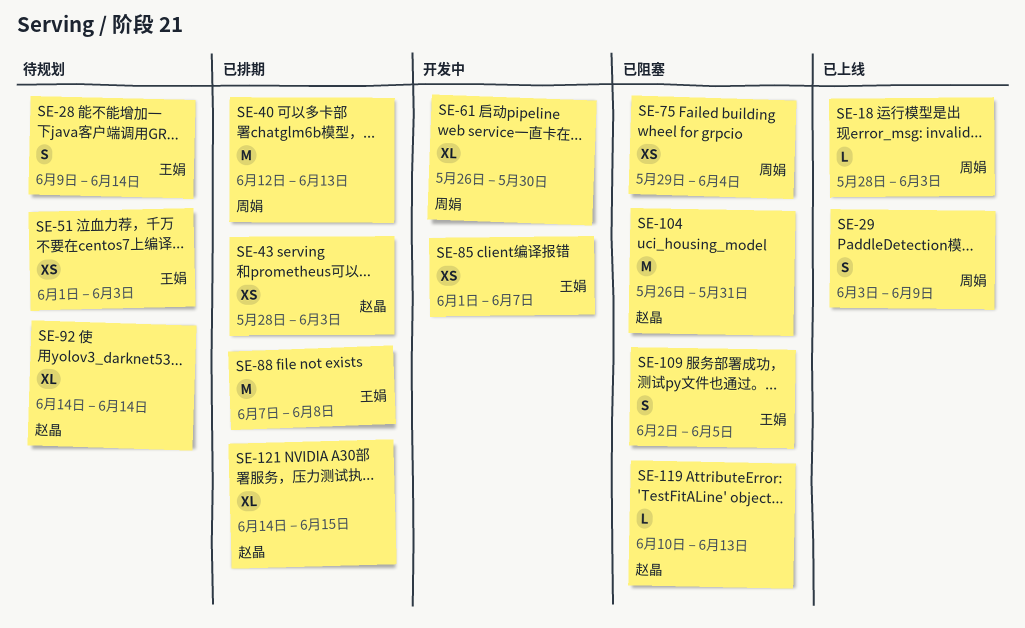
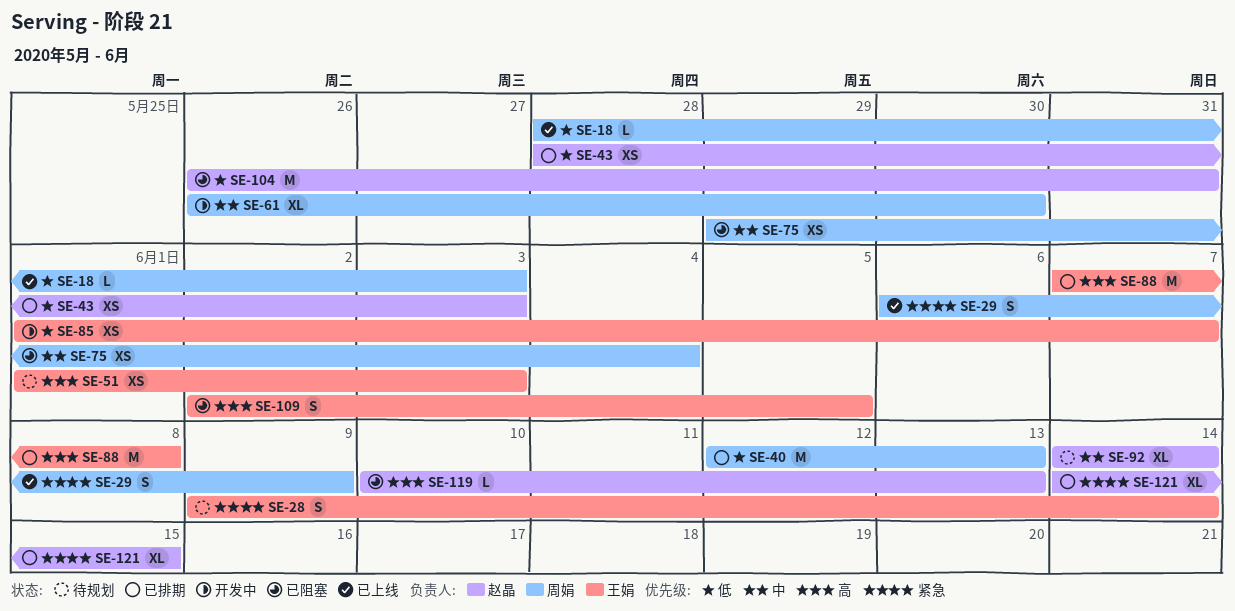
SE-29, start: Jun 3 -> Jun 6

